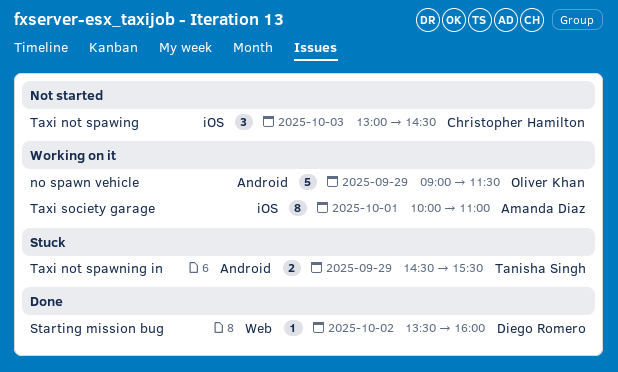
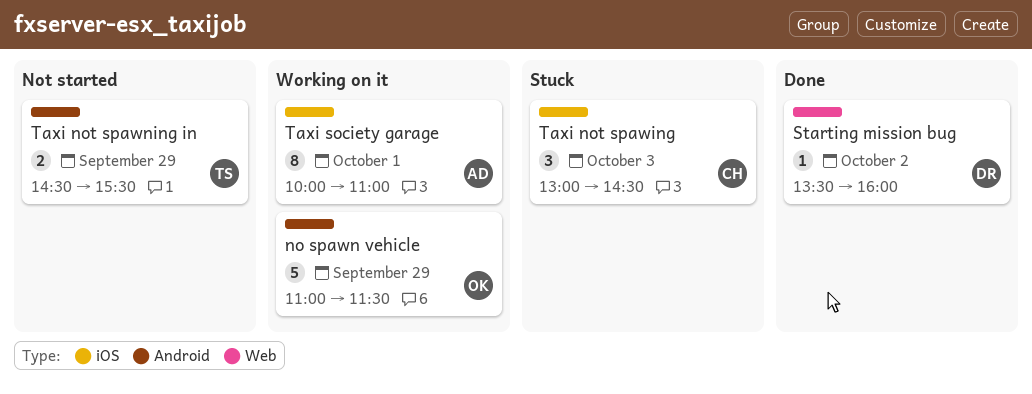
no spawn vehicle, begins: 09:00 -> 11:00
Taxi not spawing, status: Not started -> Stuck
Taxi not spawning in, status: Stuck -> Not started

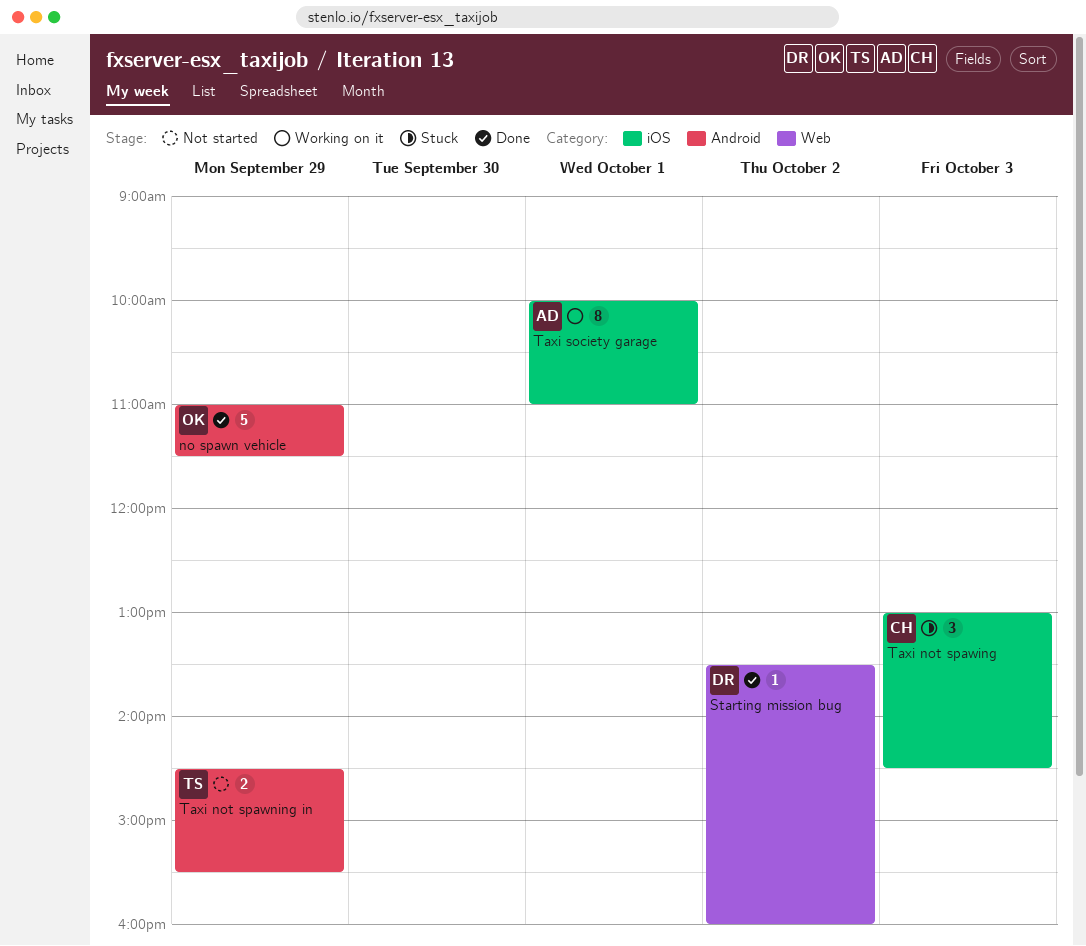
no spawn vehicle, status: Working on it -> Done

